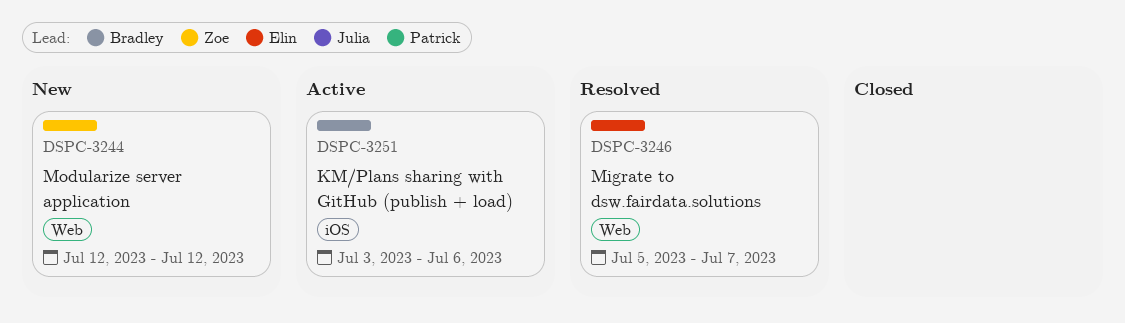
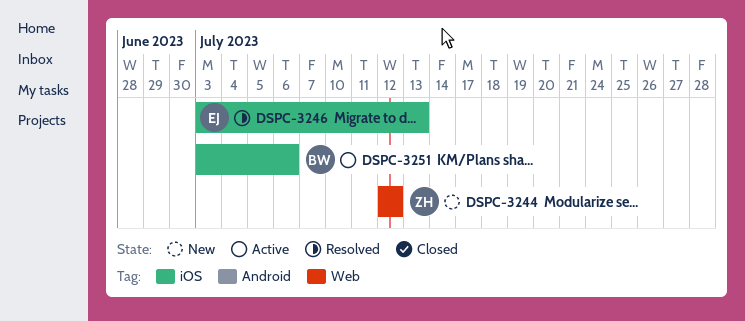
DSPC-3246, label: Web -> iOS
DSPC-3246, start: Jul 5 -> Jul 3
DSPC-3246, due: Jul 7 -> Jul 13

